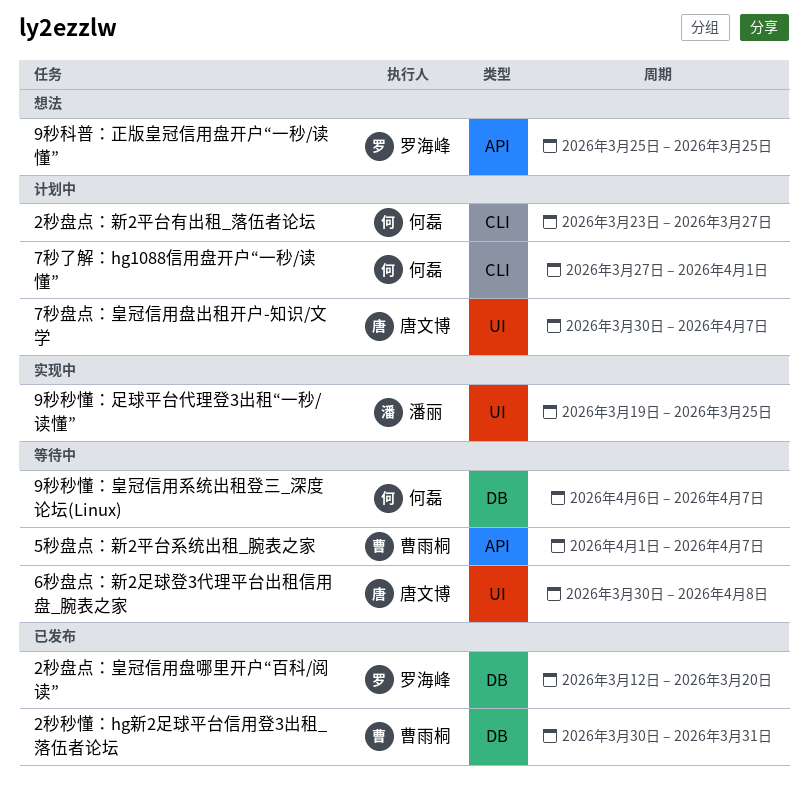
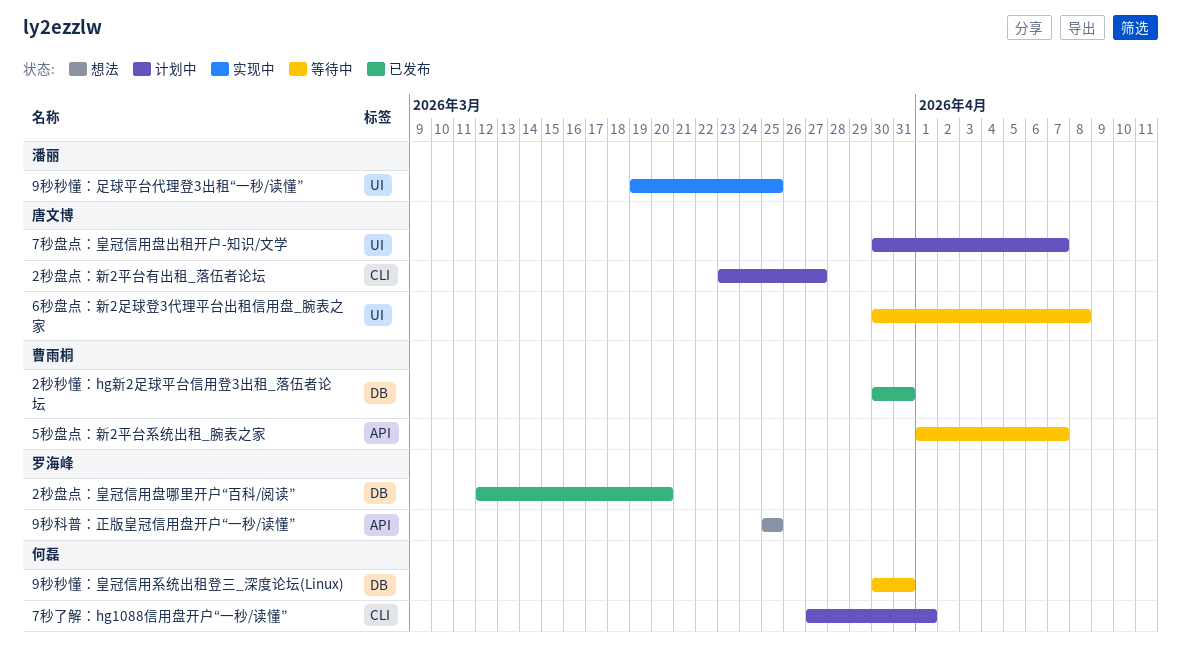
2秒盘点：新2平台有出租_落伍者论坛, owner: 何磊 -> 唐文博
9秒秒懂：皇冠信用系统出租登三_深度论坛(Linux), start: Apr 6 -> Mar 30
9秒秒懂：皇冠信用系统出租登三_深度论坛(Linux), due: Apr 7 -> Mar 31

